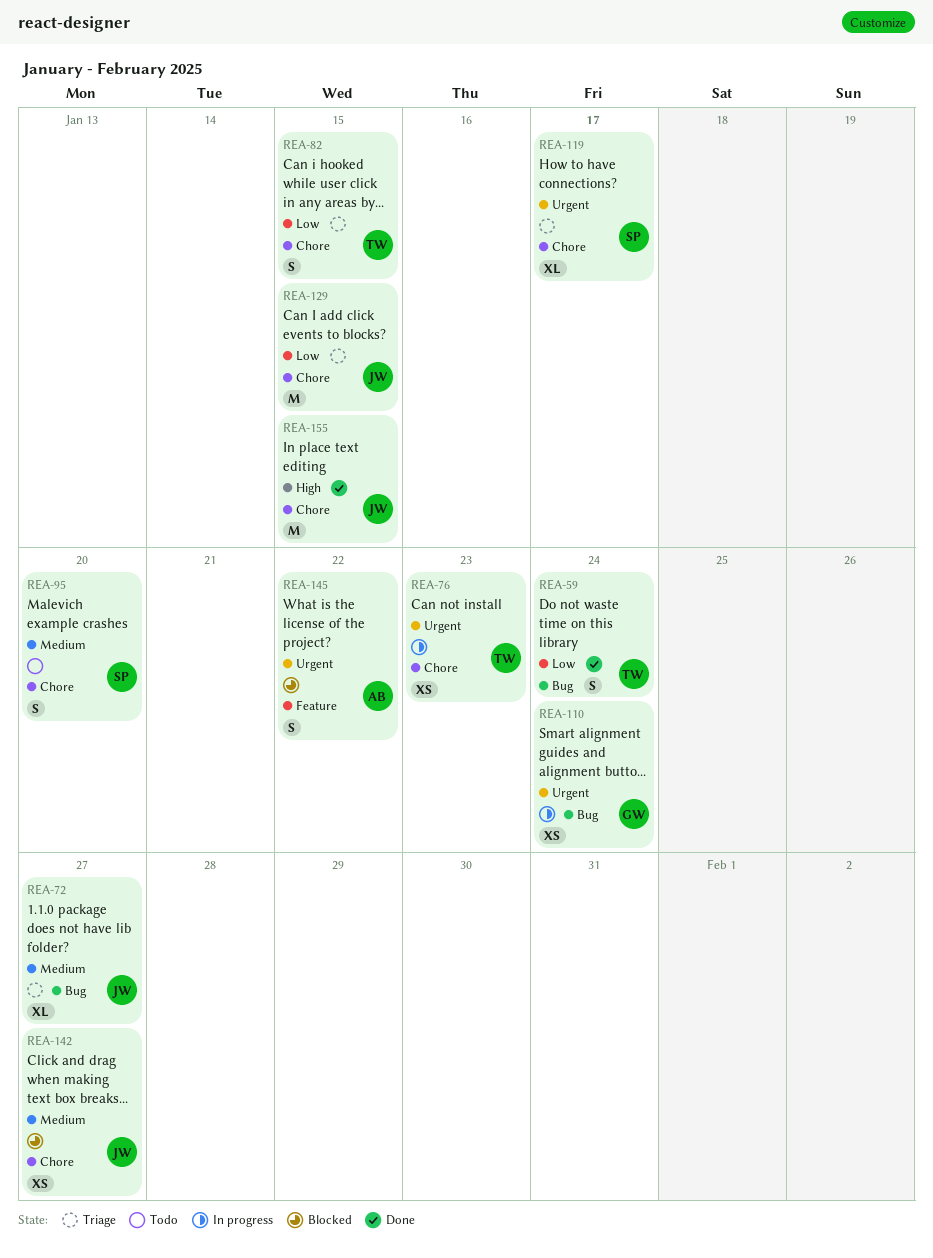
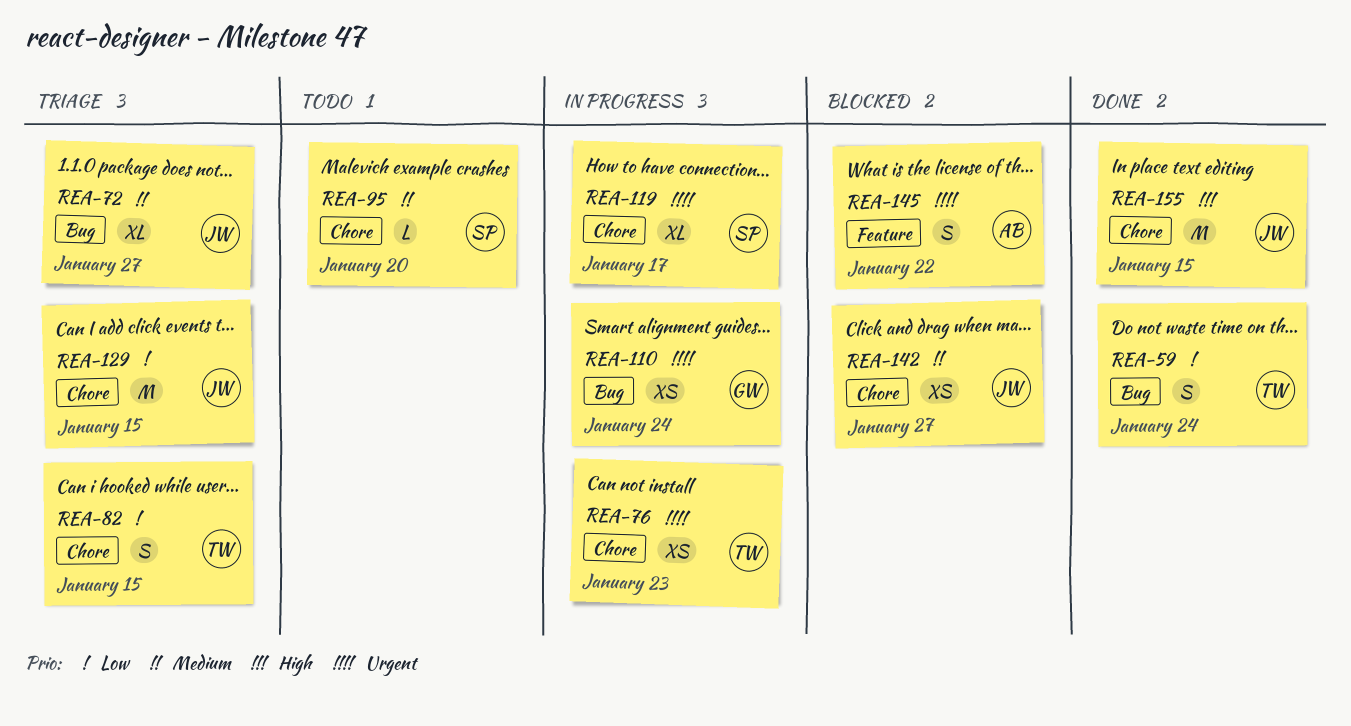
REA-95, estimate: S -> L
REA-119, status: Triage -> In progress

